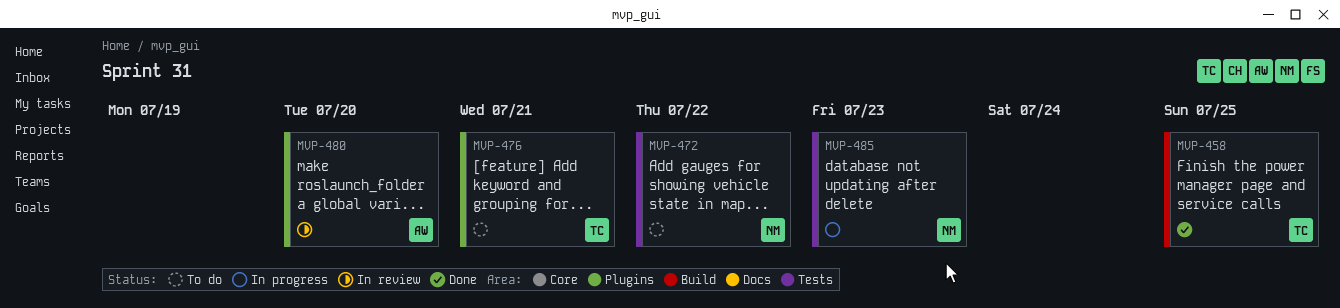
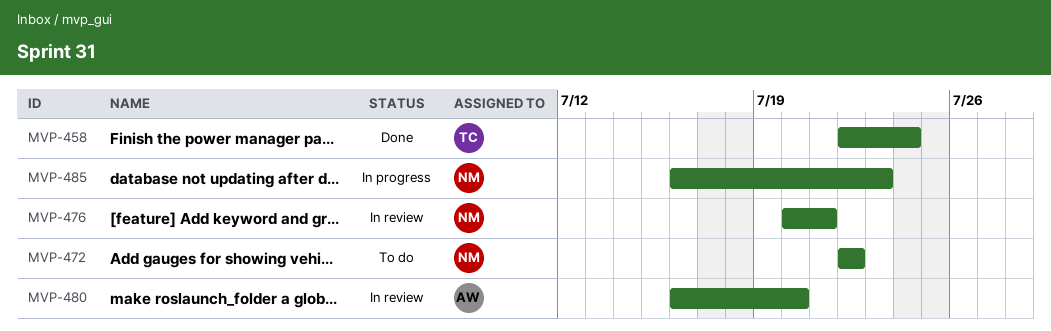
MVP-458, due: Jul 25 -> Jul 24
MVP-476, status: To do -> In review
MVP-476, owner: TC -> NM

